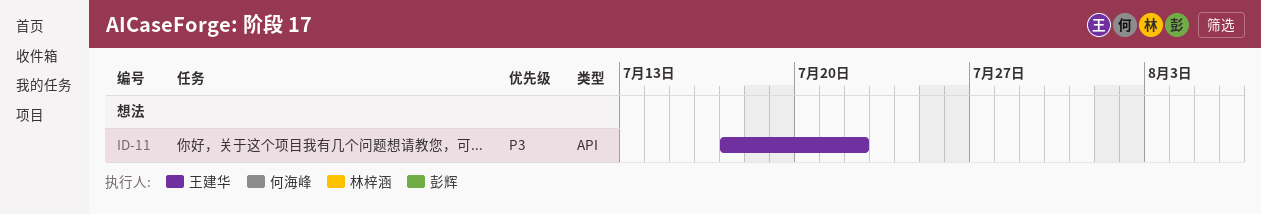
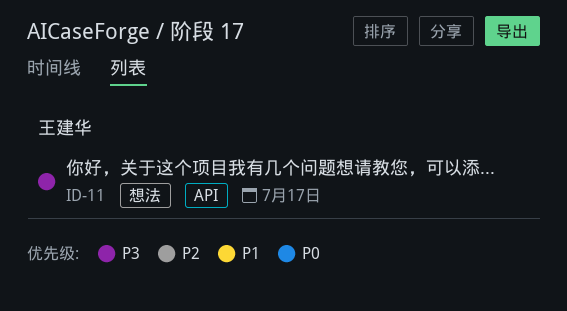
ID-11, due: Jul 22 -> Jul 17

